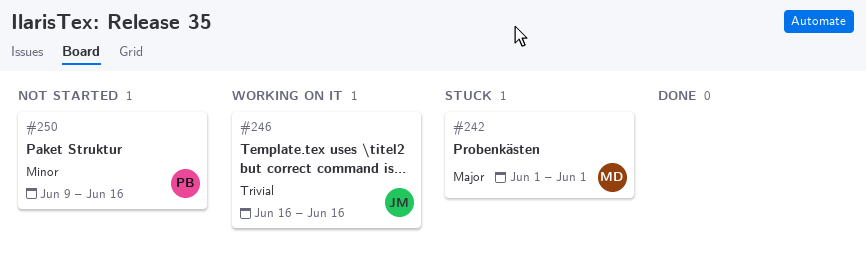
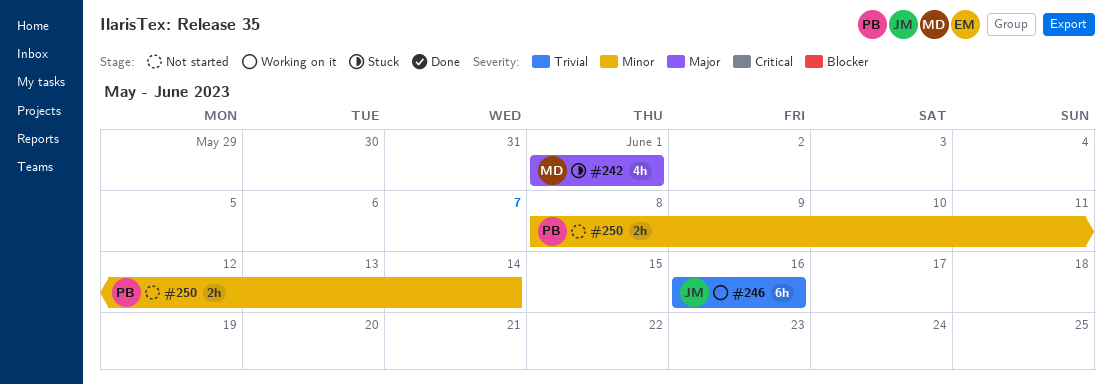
#250, start: Jun 9 -> Jun 8
#250, due: Jun 16 -> Jun 14

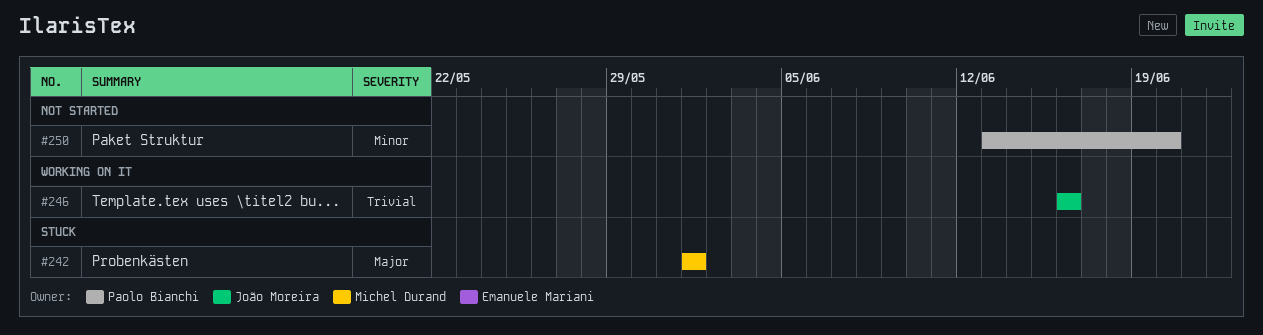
#250, start: Jun 8 -> Jun 13
#250, due: Jun 14 -> Jun 20

